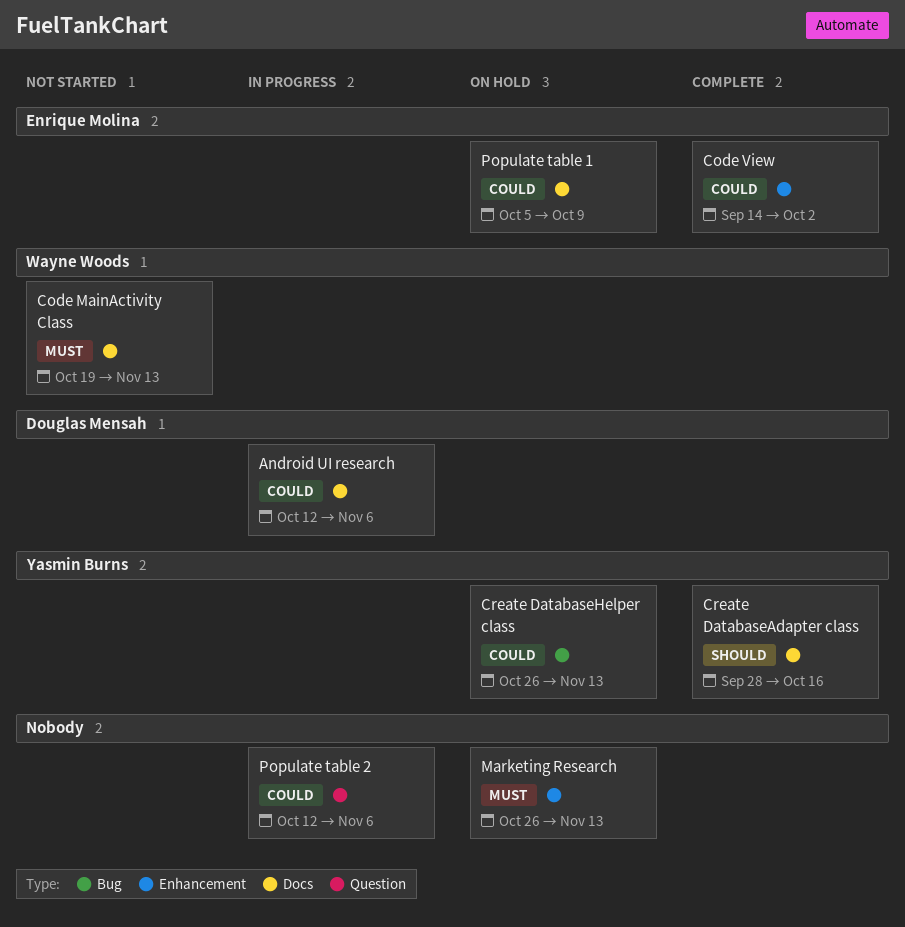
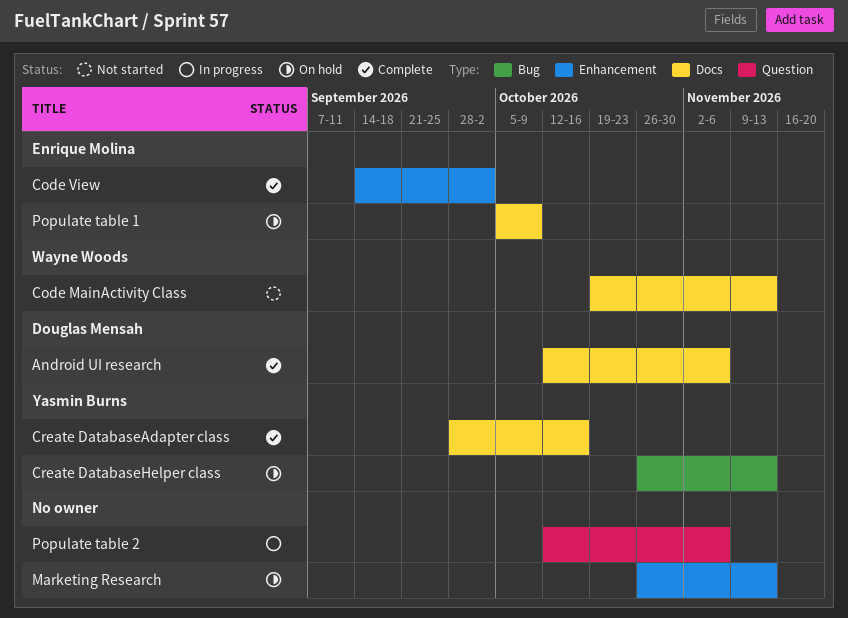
Android UI research, status: In progress -> Complete

